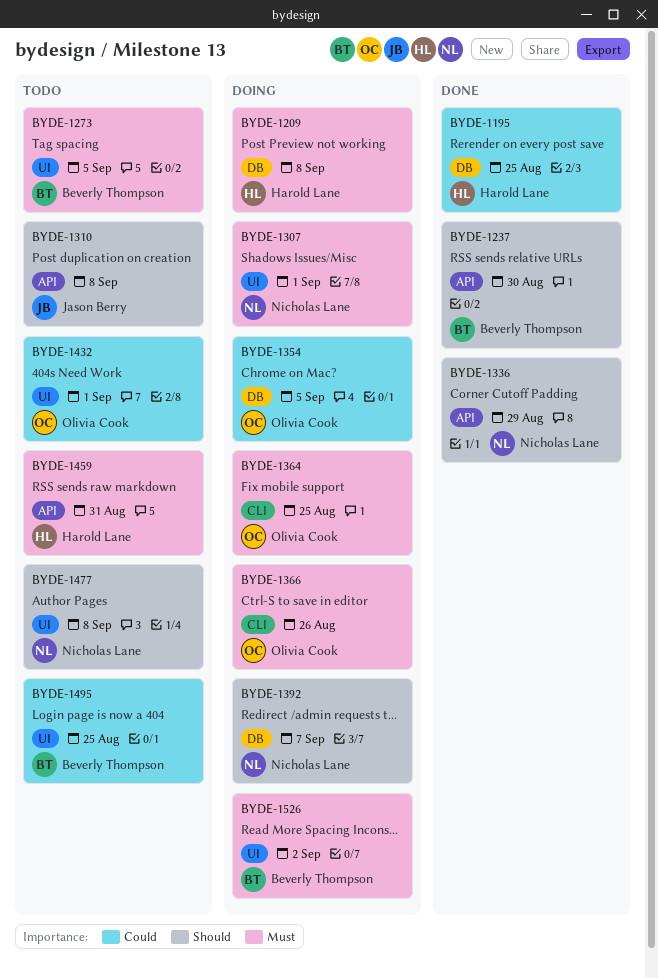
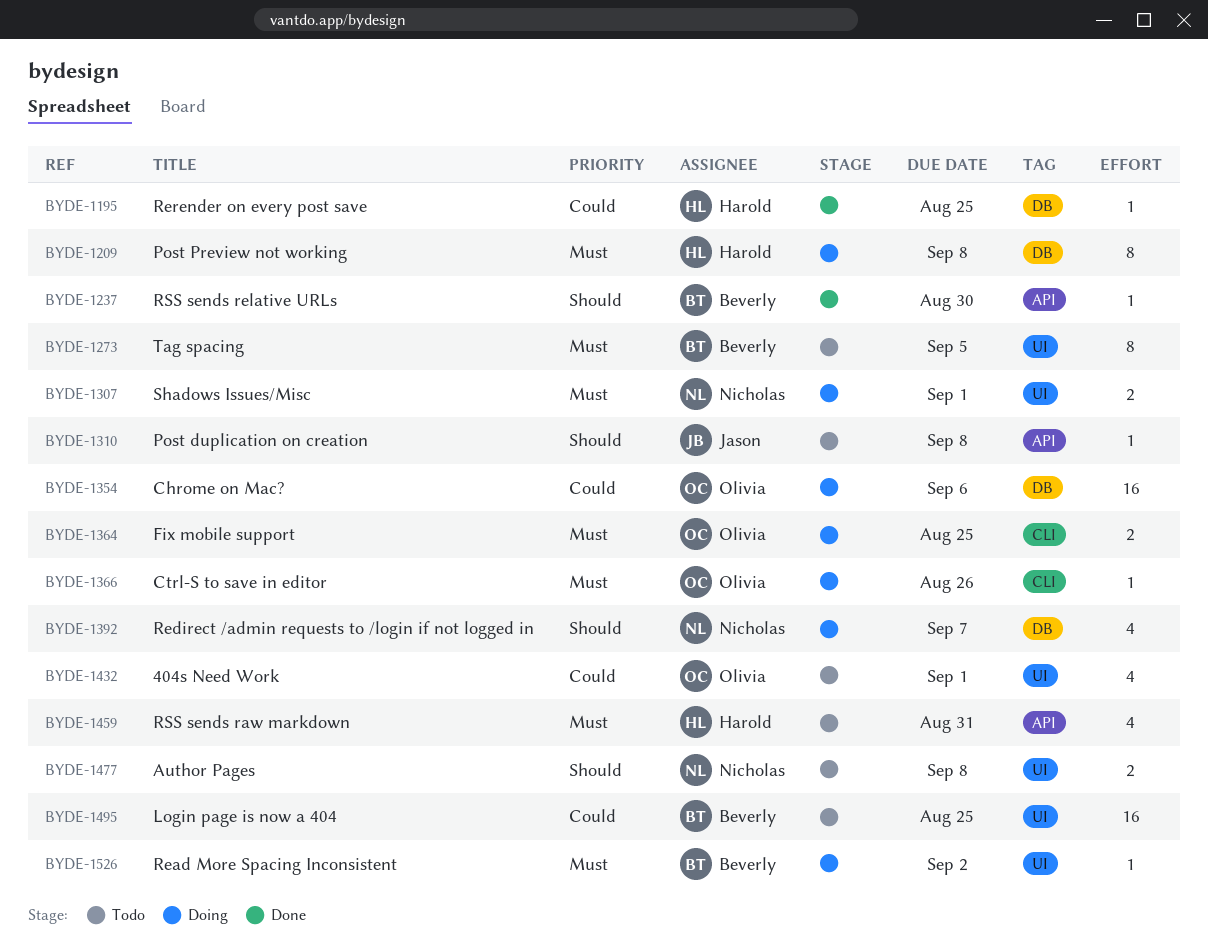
BYDE-1336: present -> none
BYDE-1354, due: Sep 5 -> Sep 6

